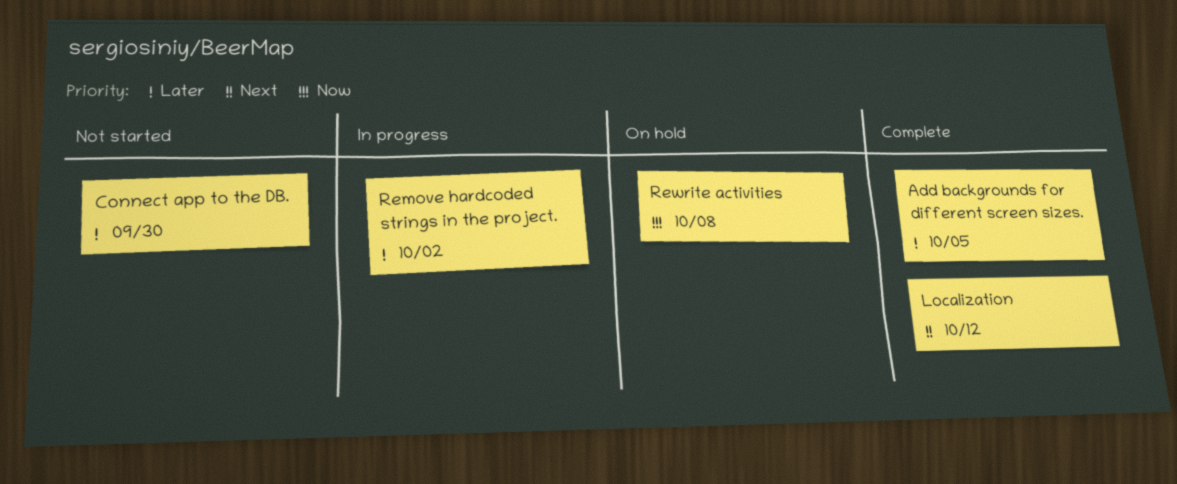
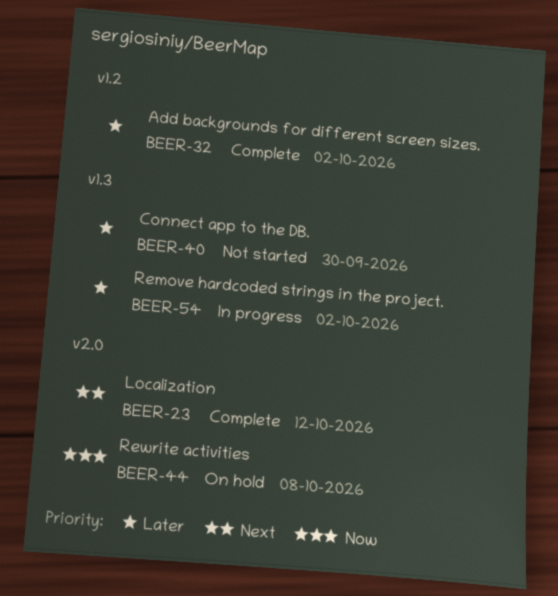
Add backgrounds for different screen sizes., due: Oct 5 -> Oct 2

